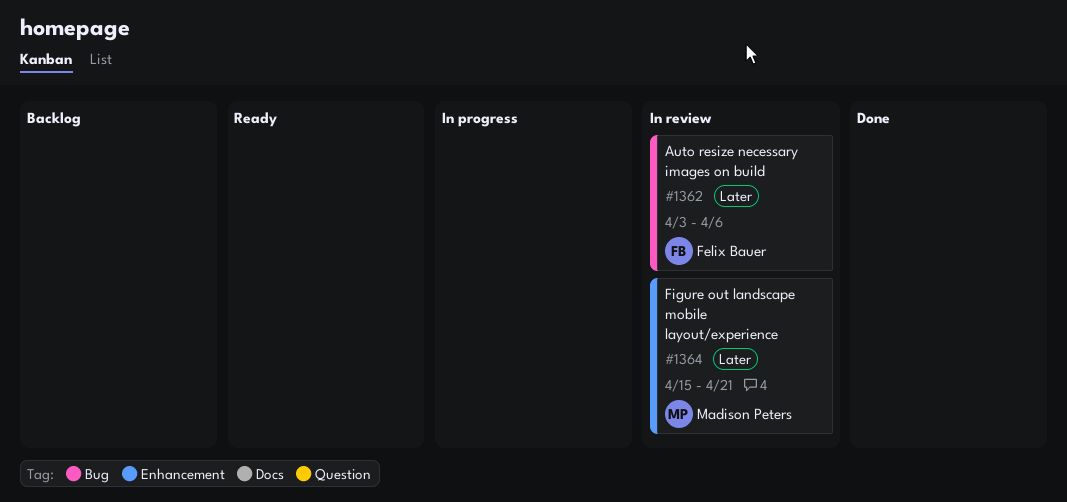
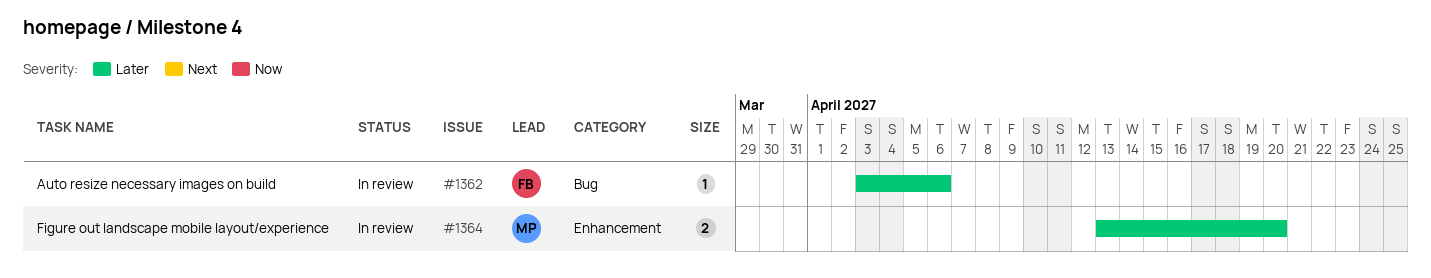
#1364, start: Apr 15 -> Apr 13
#1364, due: Apr 21 -> Apr 20

